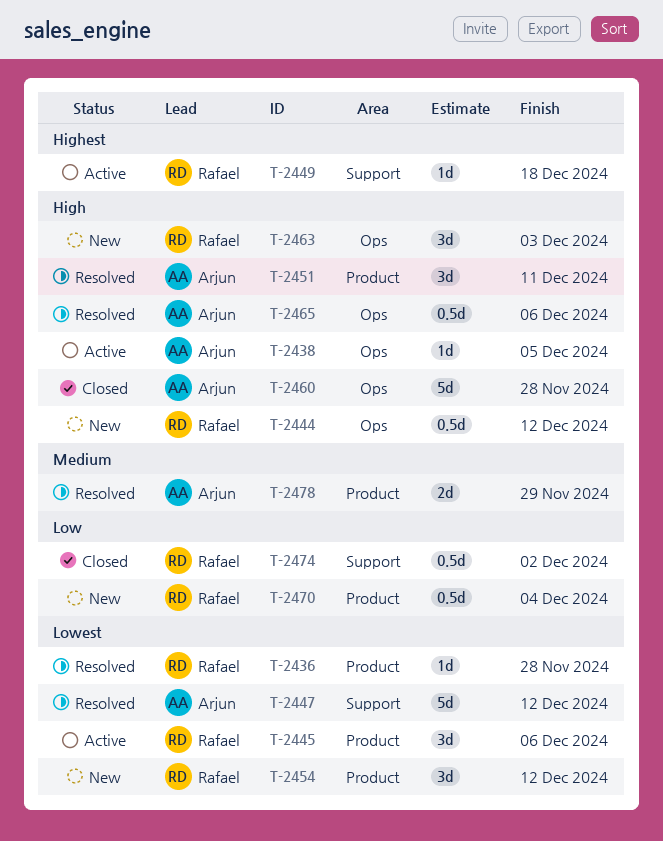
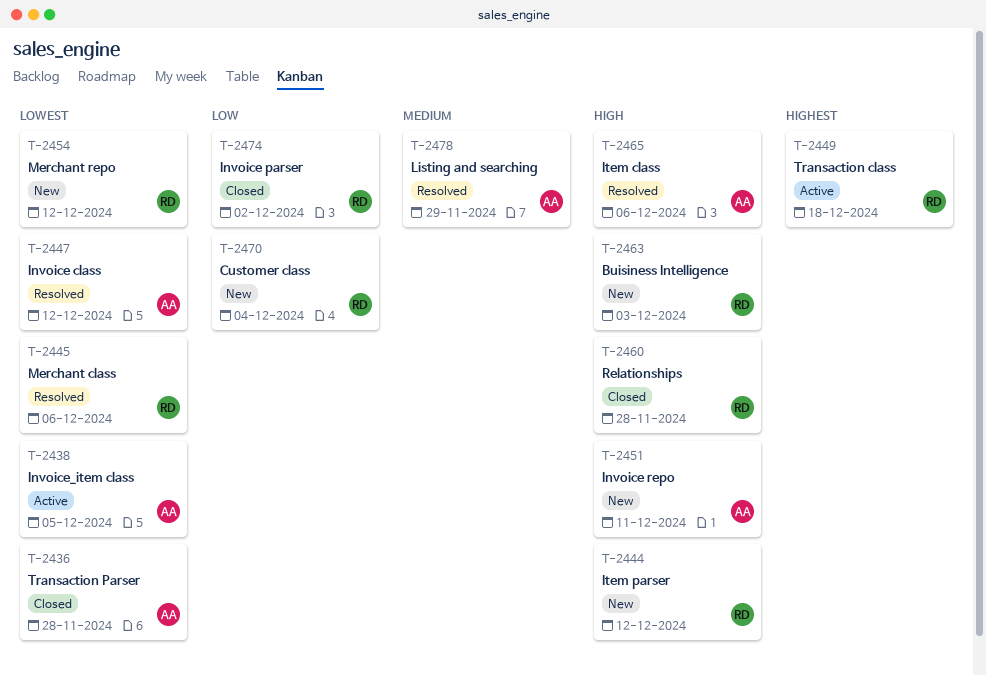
T-2436, status: Resolved -> Closed
T-2436, owner: Rafael -> Arjun
T-2438, priority: High -> Lowest
T-2445, status: Active -> Resolved
T-2451, status: Resolved -> New
T-2460, owner: Arjun -> Rafael

